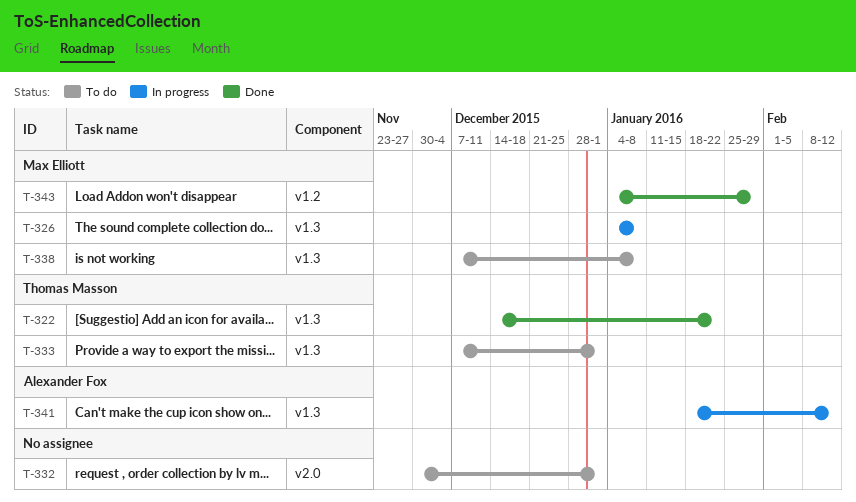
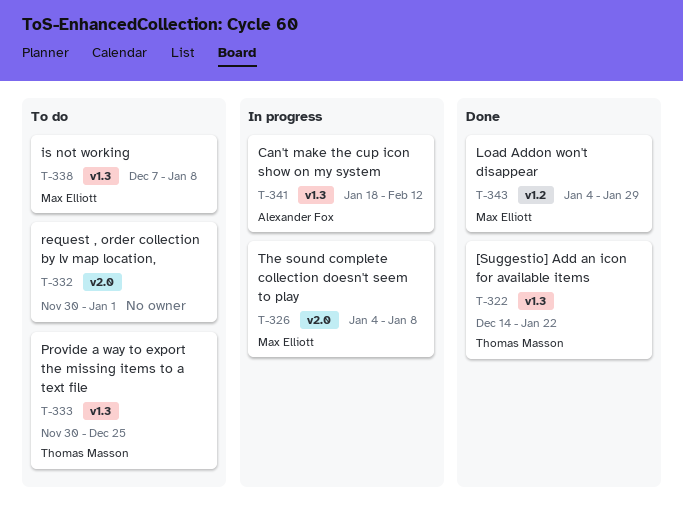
T-326, label: v1.3 -> v2.0
T-333, start: Dec 7 -> Nov 30
T-333, due: Jan 1 -> Dec 25

